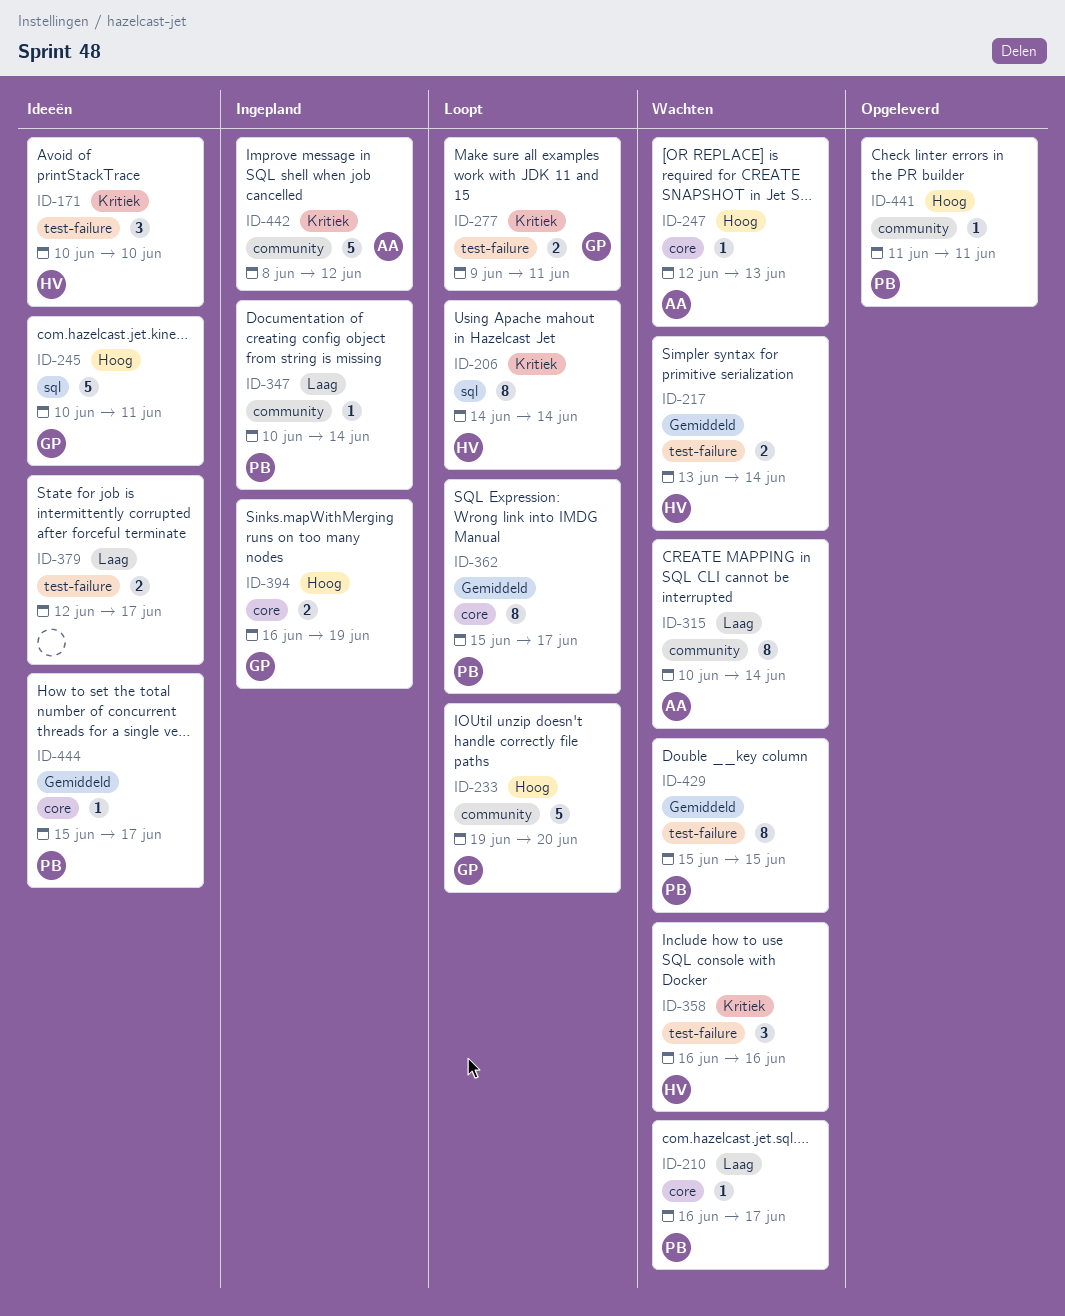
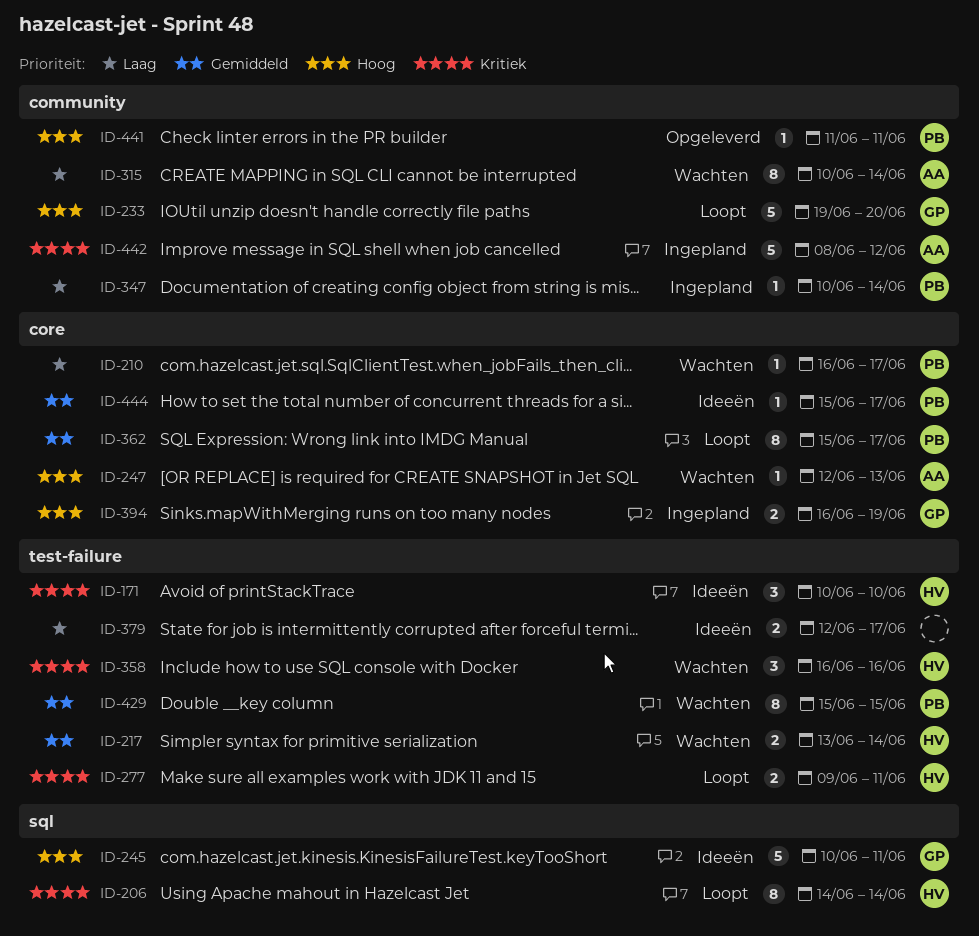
ID-277, owner: GP -> HV

